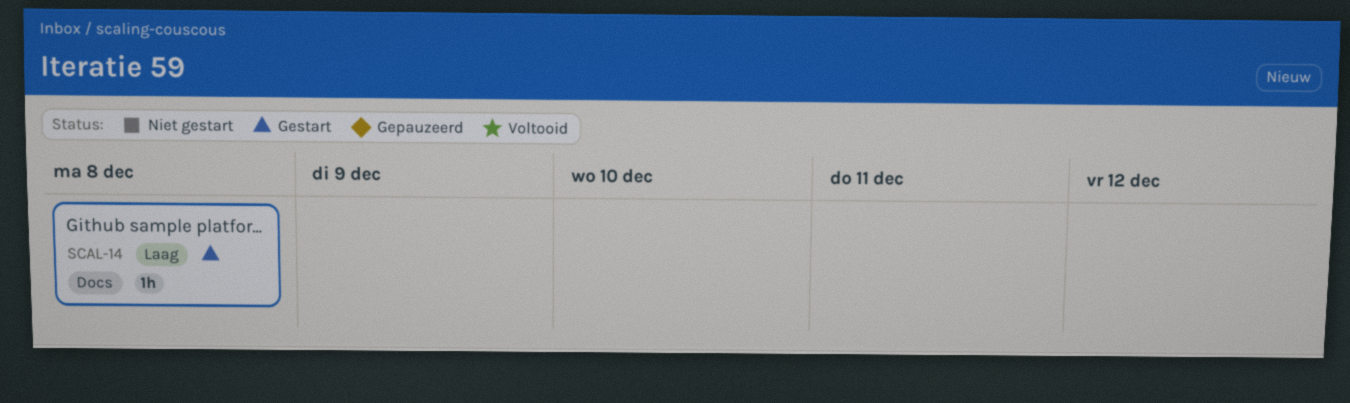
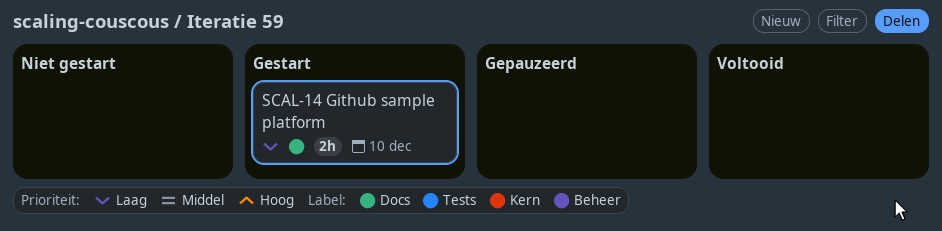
SCAL-14, estimate: 1h -> 2h
SCAL-14, due: Dec 8 -> Dec 10

